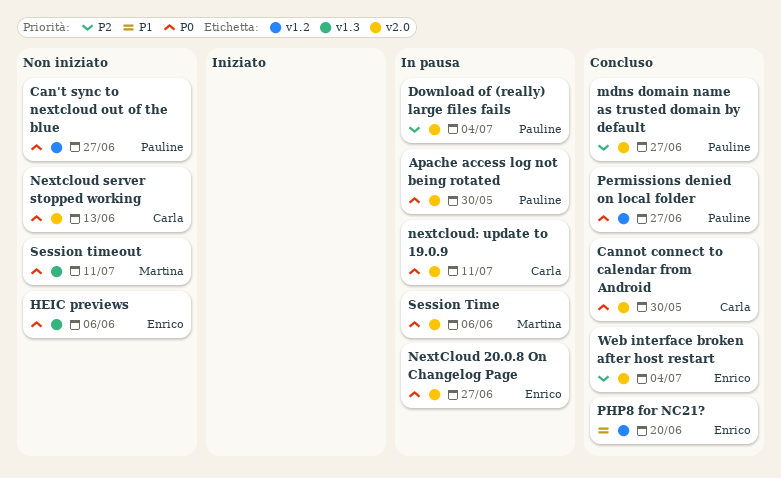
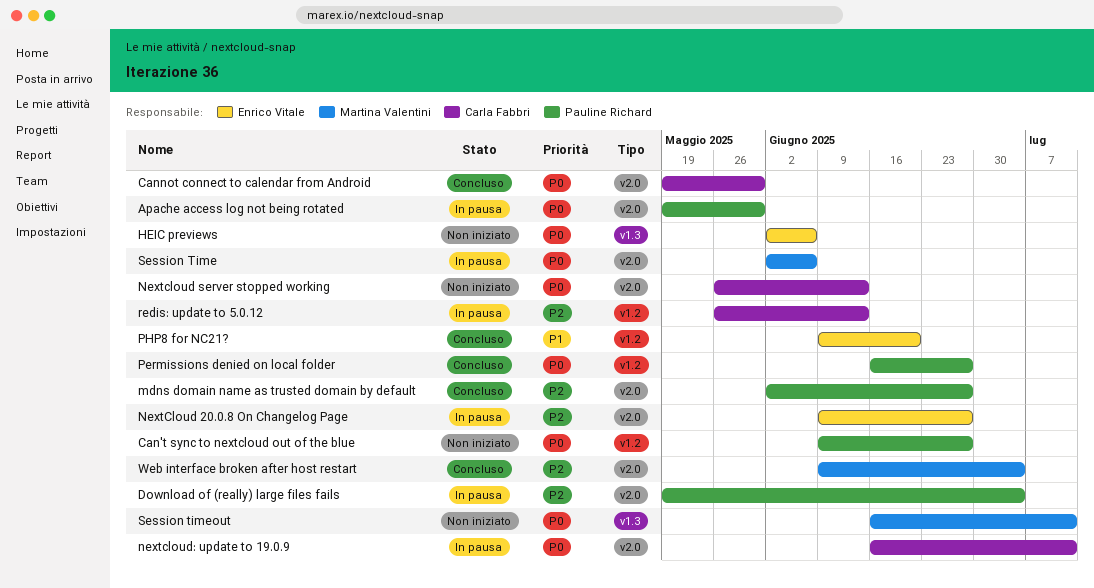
NextCloud 20.0.8 On Changelog Page, priority: P0 -> P2
redis: update to 5.0.12: none -> present
Web interface broken after host restart, owner: Enrico Vitale -> Martina Valentini

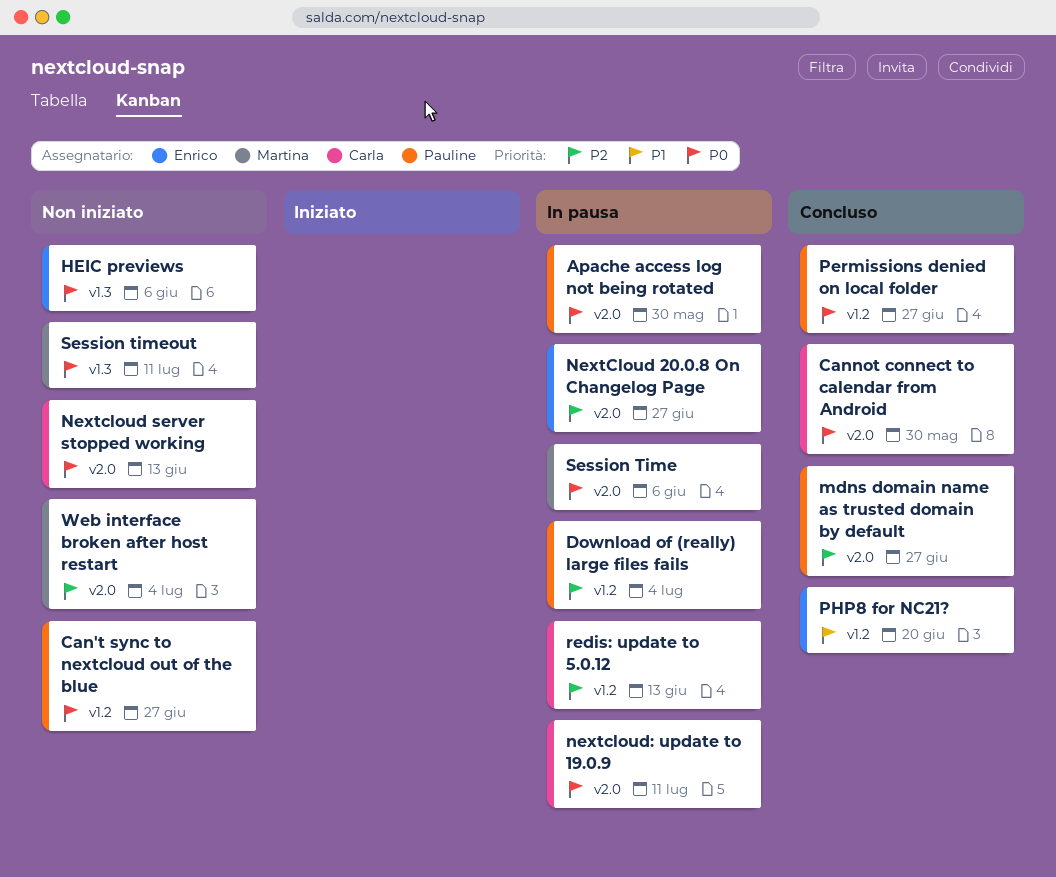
Download of (really) large files fails, label: v2.0 -> v1.2
Web interface broken after host restart, status: Concluso -> Non iniziato

